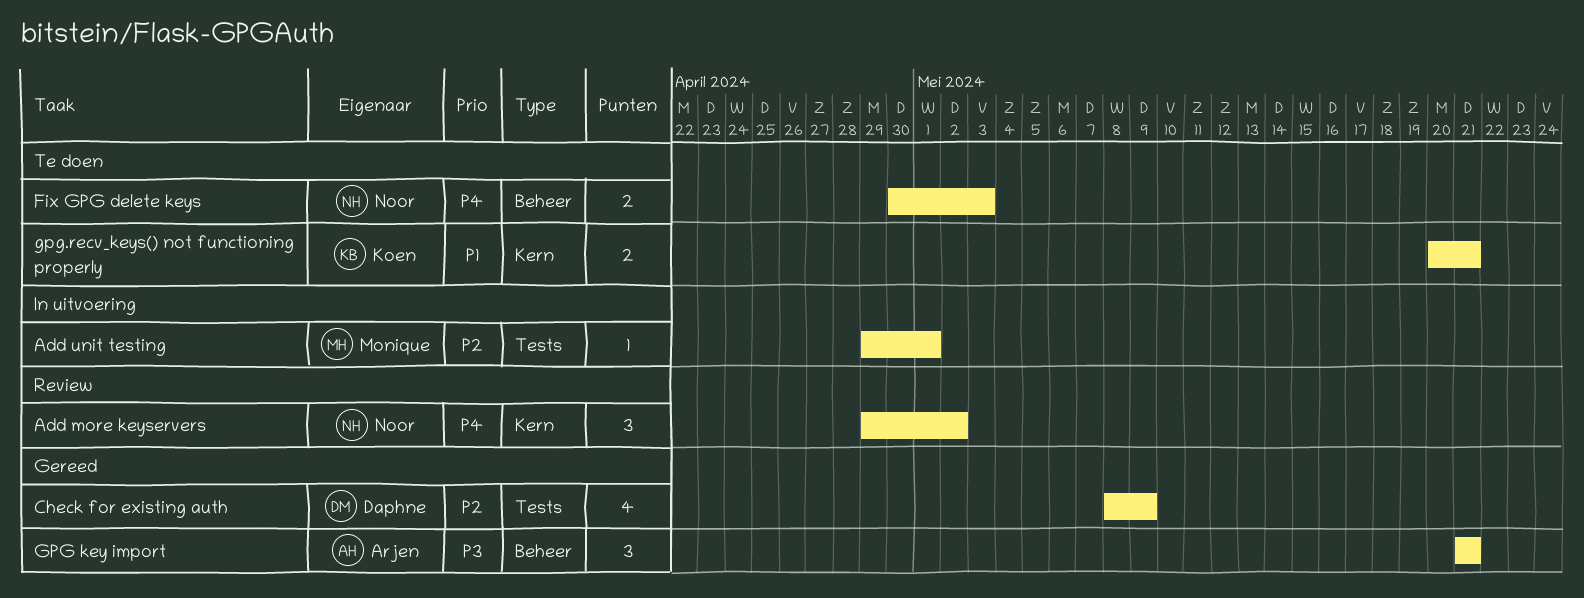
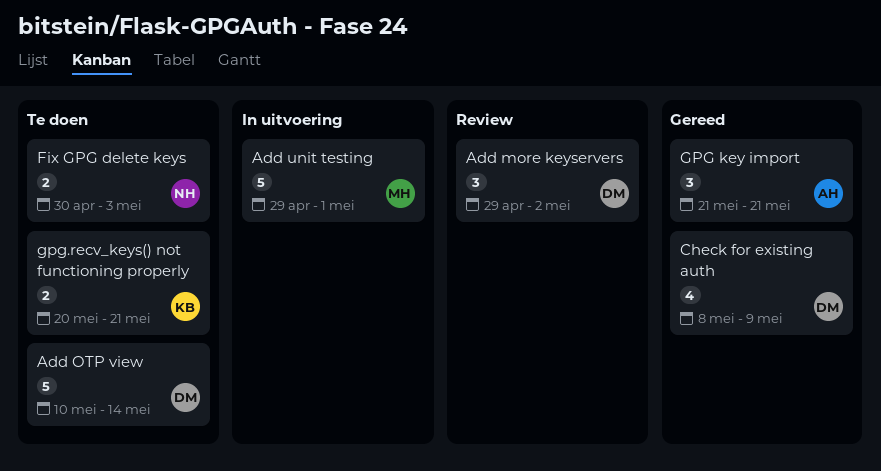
Add more keyservers, owner: Noor -> Daphne
Add OTP view: none -> present
Add unit testing, estimate: 1 -> 5

